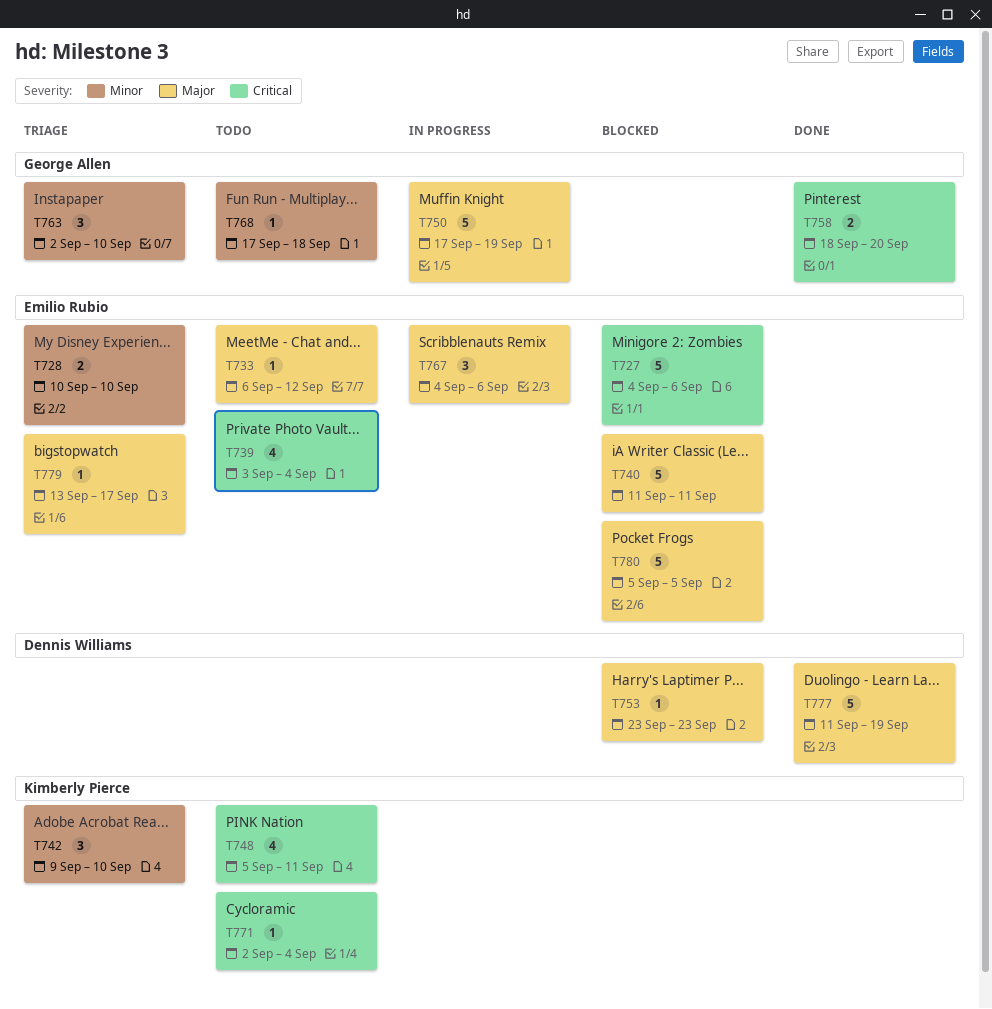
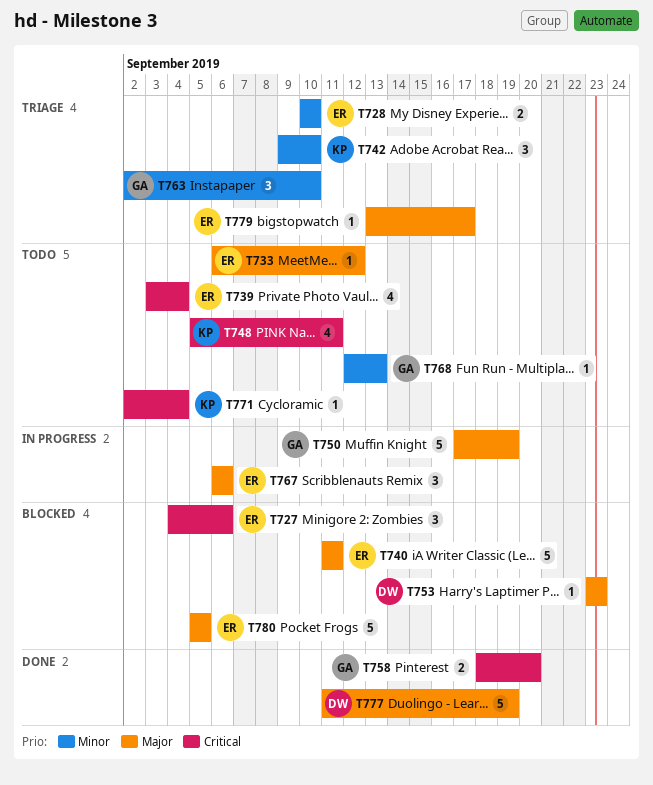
T727, estimate: 5 -> 3
T767, start: Sep 4 -> Sep 6
T768, start: Sep 17 -> Sep 12
T768, due: Sep 18 -> Sep 13

